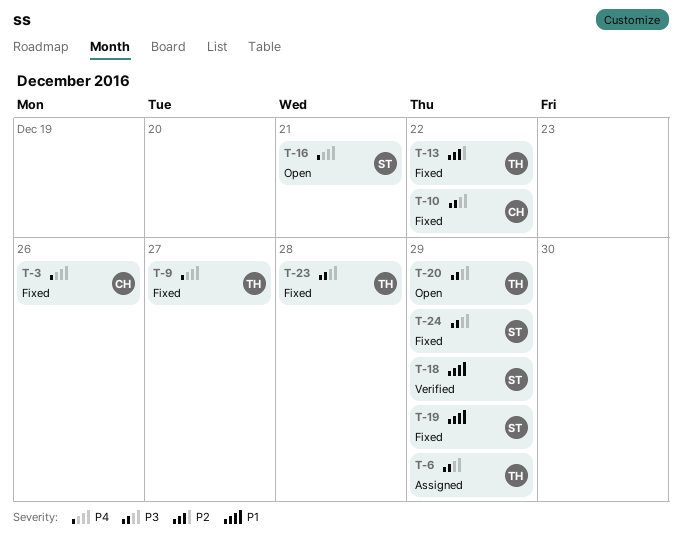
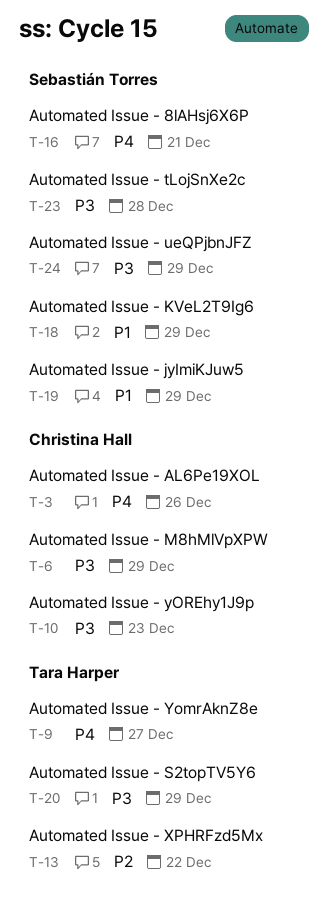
T-6, owner: Tara Harper -> Christina Hall
T-10, due: Dec 22 -> Dec 23
T-23, owner: Tara Harper -> Sebastián Torres

